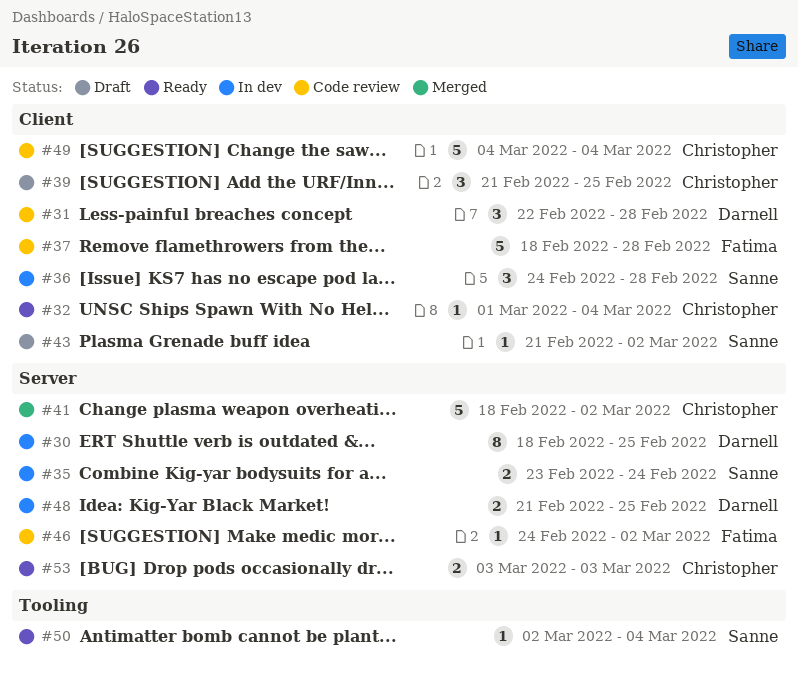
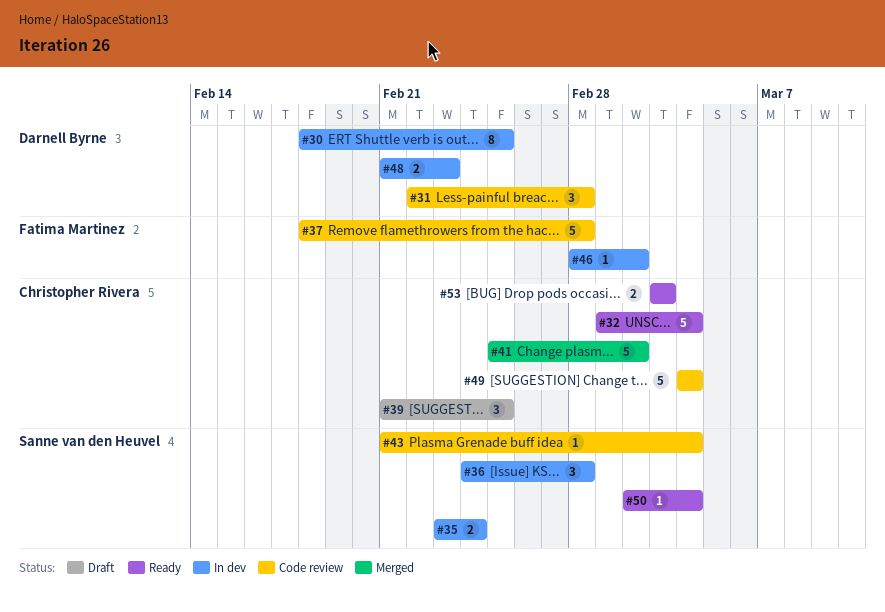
#32, estimate: 1 -> 5
#41, start: Feb 18 -> Feb 25
#43, status: Draft -> Code review
#43, due: Mar 2 -> Mar 4
#46, status: Code review -> In dev
#46, start: Feb 24 -> Feb 28
#48, due: Feb 25 -> Feb 23

